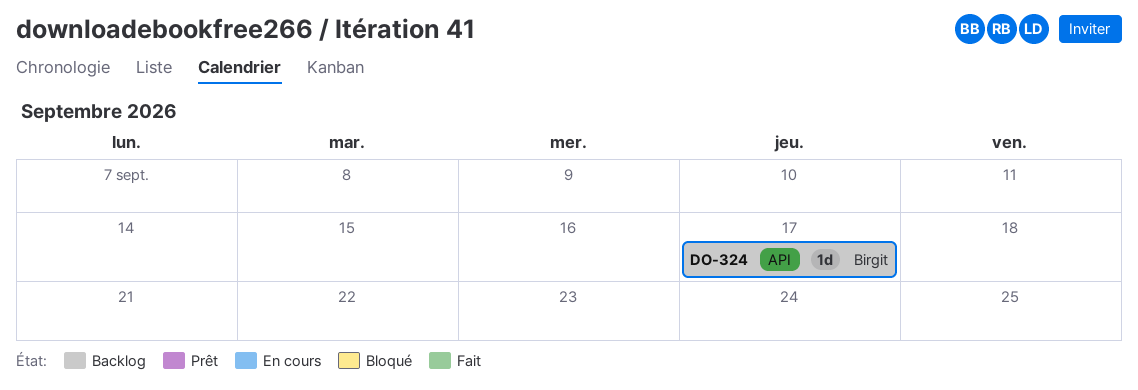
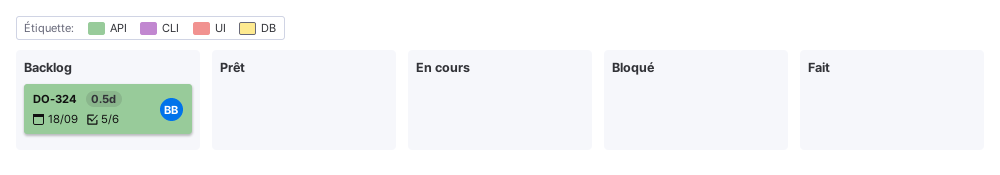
DO-324, estimate: 1d -> 0.5d
DO-324, due: Sep 17 -> Sep 18

